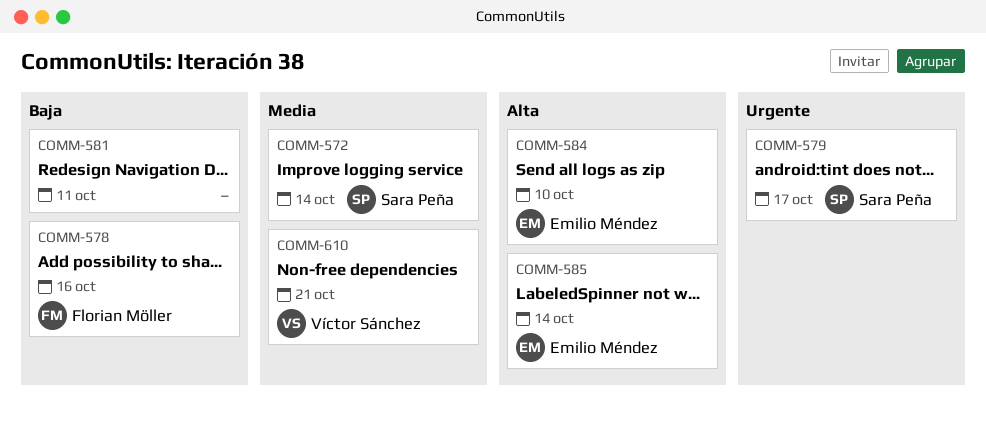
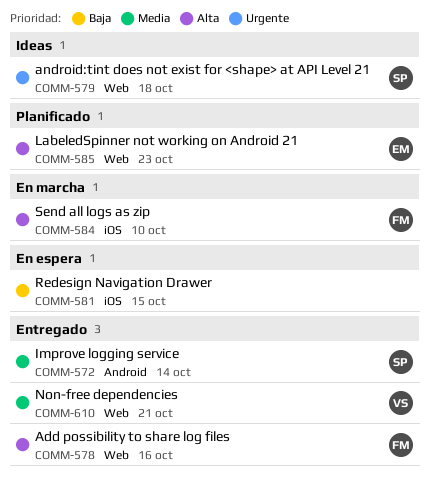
COMM-578, priority: Baja -> Alta
COMM-579, due: Oct 17 -> Oct 18
COMM-581, due: Oct 11 -> Oct 15
COMM-584, owner: Emilio Méndez -> Florian Möller
COMM-585, due: Oct 14 -> Oct 23

